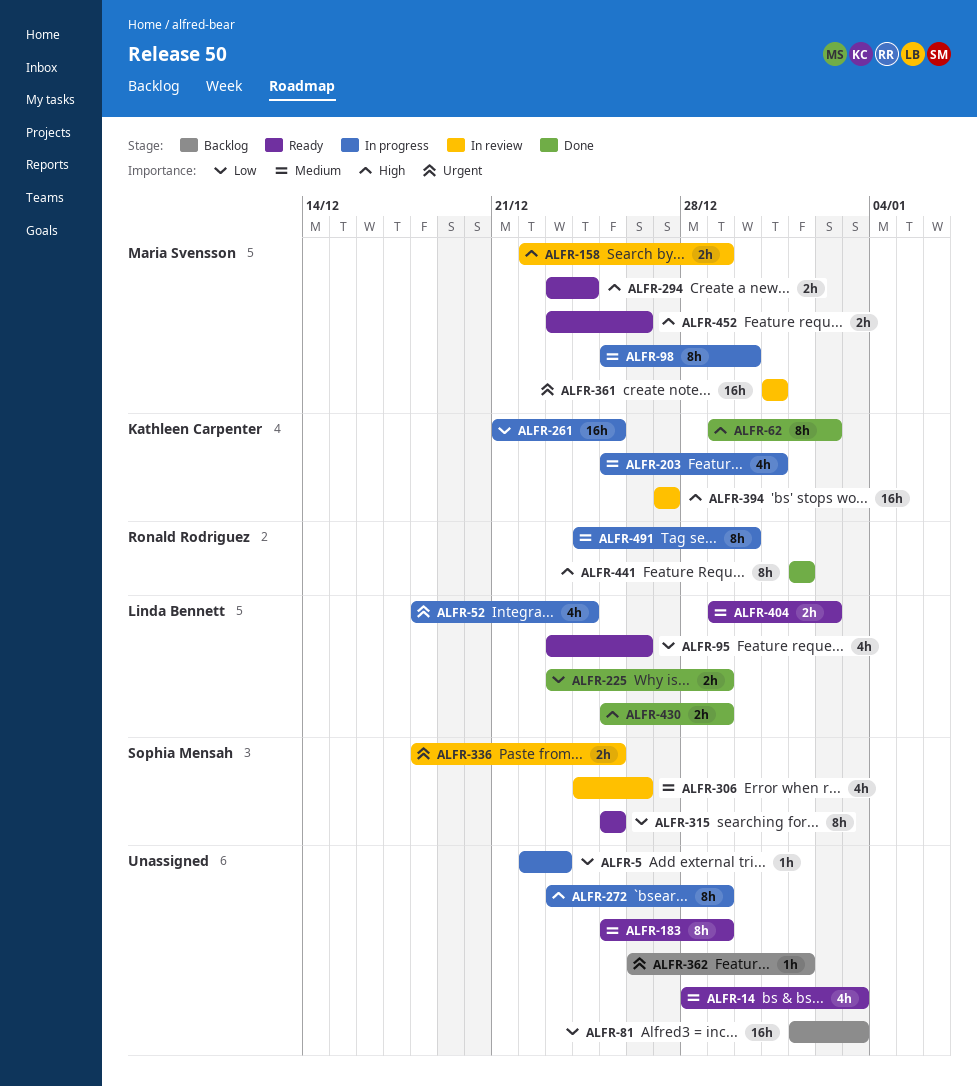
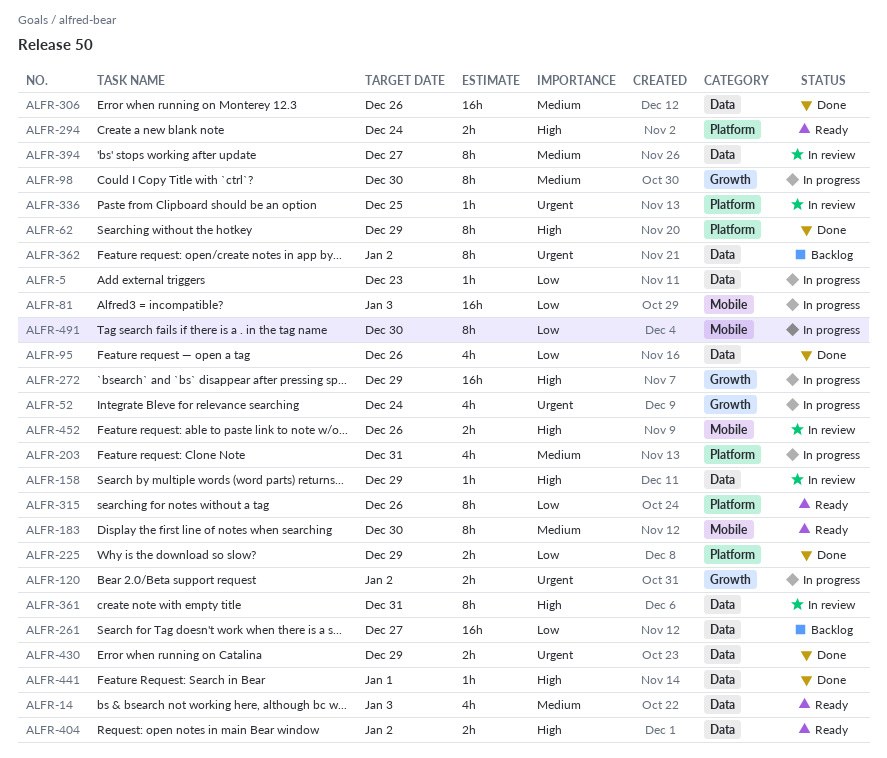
ALFR-62, due: Jan 2 -> Dec 29
ALFR-81, status: Backlog -> In progress
ALFR-95, status: Ready -> Done
ALFR-120: none -> present
ALFR-158, estimate: 2h -> 1h
ALFR-183, due: Dec 29 -> Dec 30
ALFR-261, status: In progress -> Backlog
ALFR-261, due: Dec 25 -> Dec 27
ALFR-272, estimate: 8h -> 16h
ALFR-306, status: In review -> Done
ALFR-306, estimate: 4h -> 16h
ALFR-315, due: Dec 25 -> Dec 26
ALFR-336, estimate: 2h -> 1h
ALFR-361, priority: Urgent -> High
ALFR-361, estimate: 16h -> 8h
ALFR-362, estimate: 1h -> 8h
ALFR-362, due: Jan 1 -> Jan 2
ALFR-394, priority: High -> Medium
ALFR-394, estimate: 16h -> 8h
ALFR-404, priority: Medium -> High
ALFR-430, priority: High -> Urgent
ALFR-441, estimate: 8h -> 1h
ALFR-452, status: Ready -> In review
ALFR-491, priority: Medium -> Low

